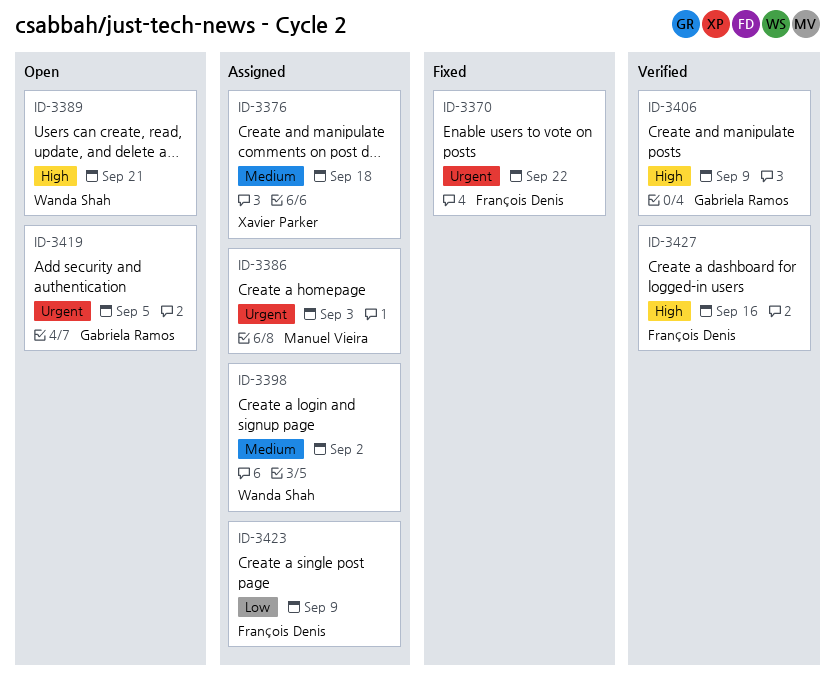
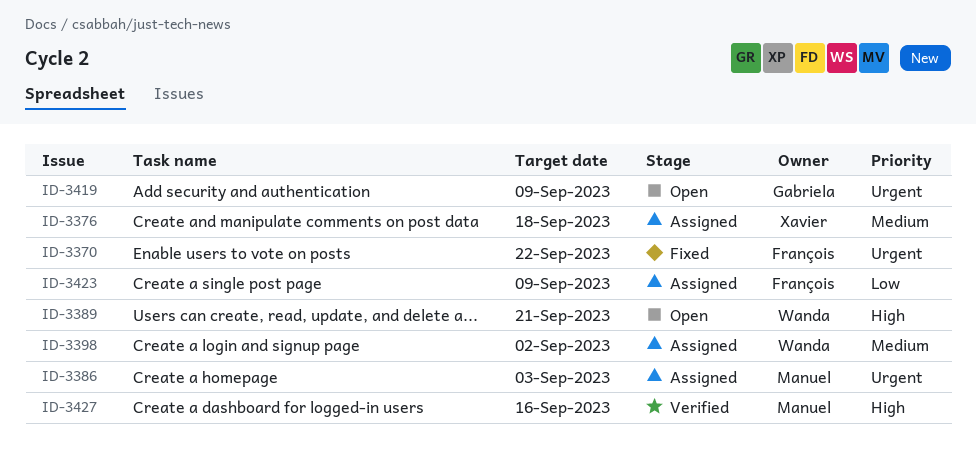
ID-3406: present -> none
ID-3419, due: Sep 5 -> Sep 9
ID-3427, owner: François Denis -> Manuel Vieira

